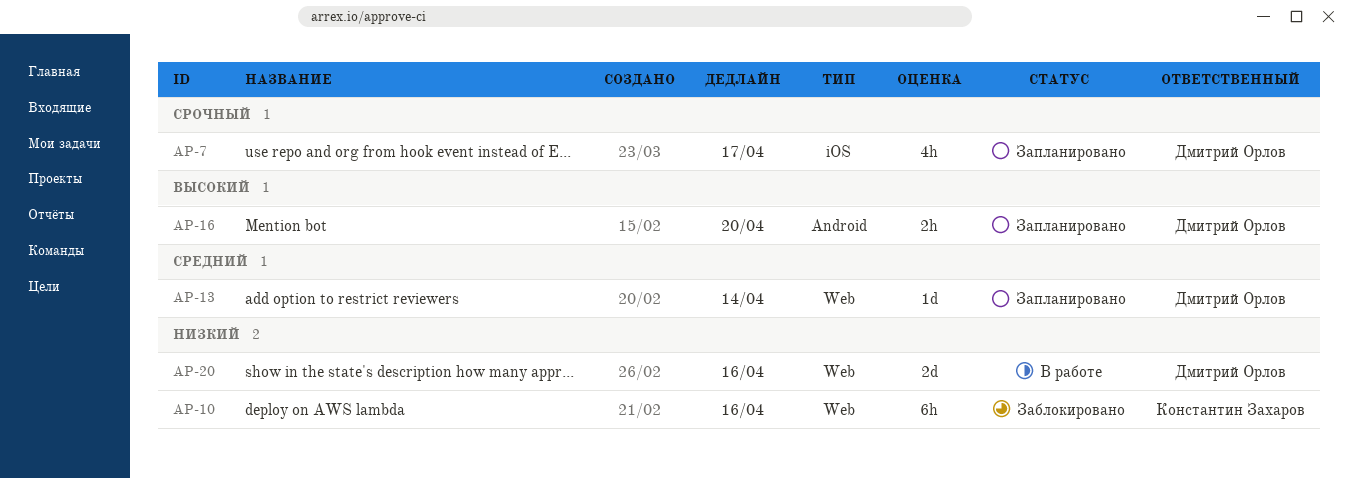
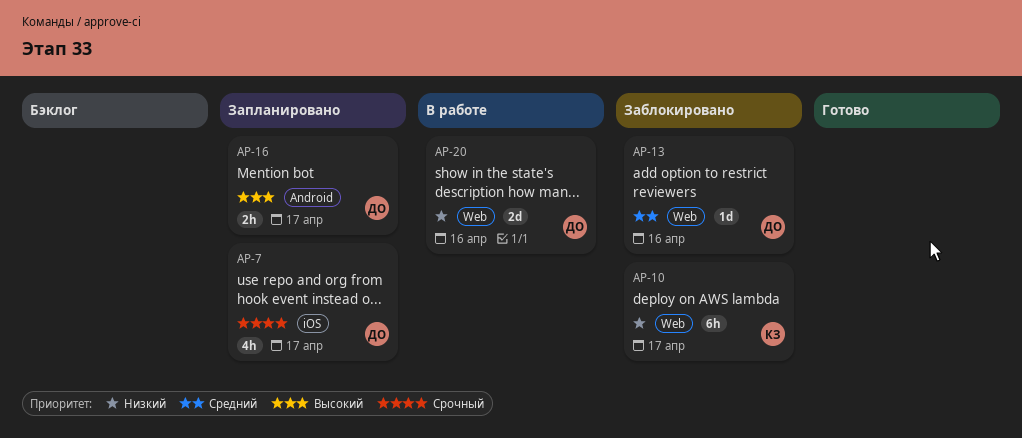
AP-10, due: Apr 16 -> Apr 17
AP-13, status: Запланировано -> Заблокировано
AP-13, due: Apr 14 -> Apr 16
AP-16, due: Apr 20 -> Apr 17

